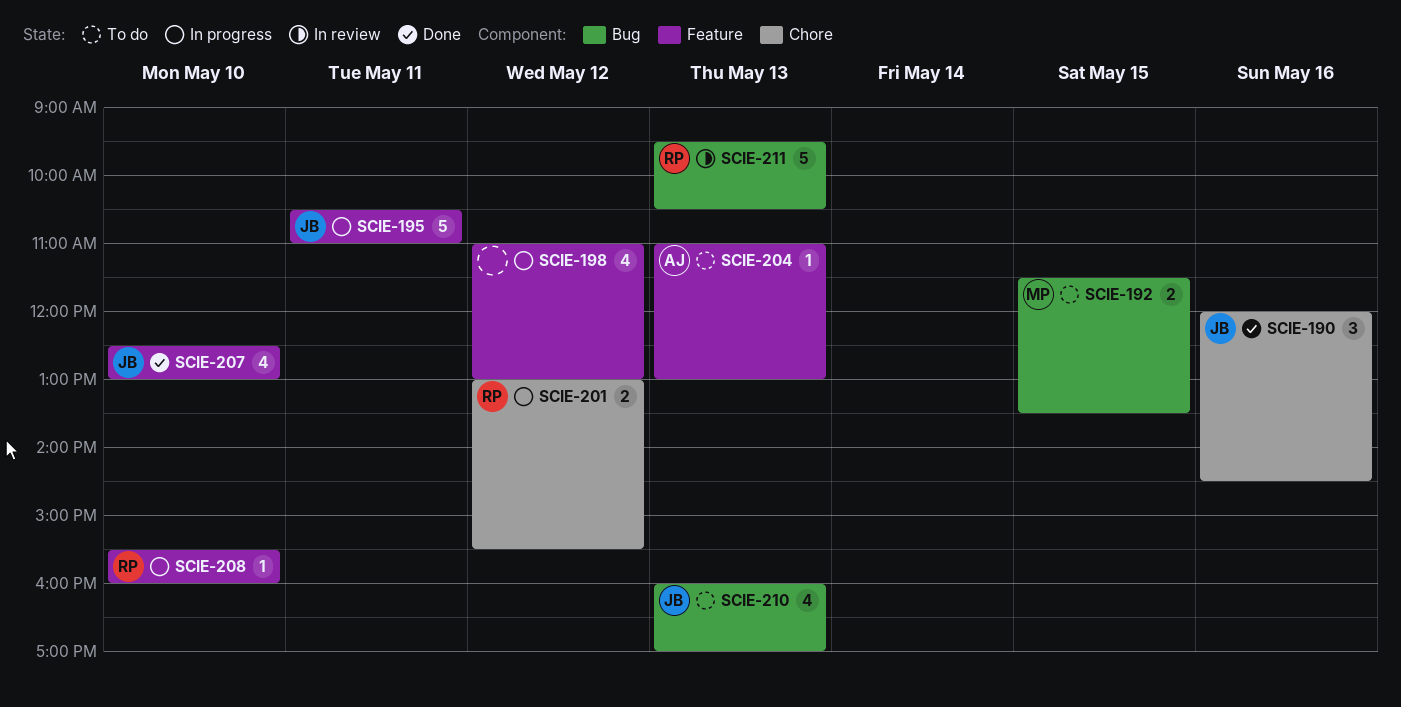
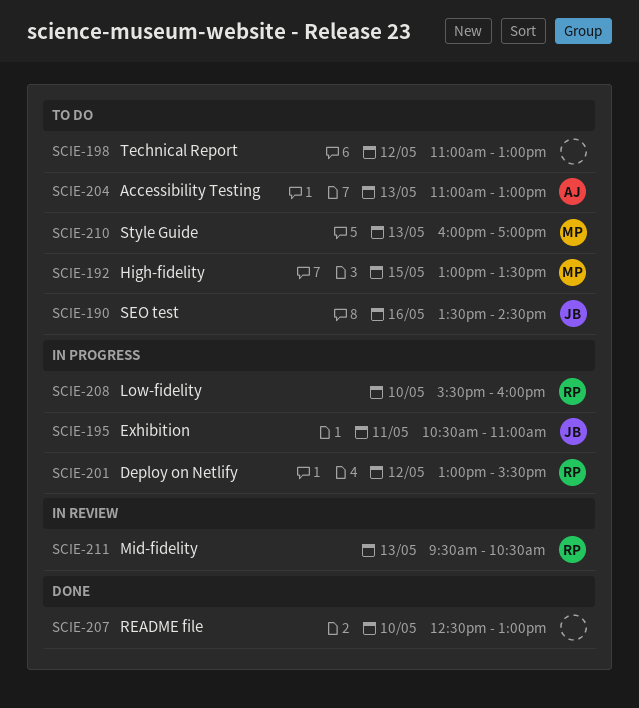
SCIE-190, status: Done -> To do
SCIE-190, begins: 12:00 -> 13:30
SCIE-192, begins: 11:30 -> 13:00
SCIE-198, status: In progress -> To do
SCIE-207, owner: JB -> none
SCIE-210, owner: JB -> MP

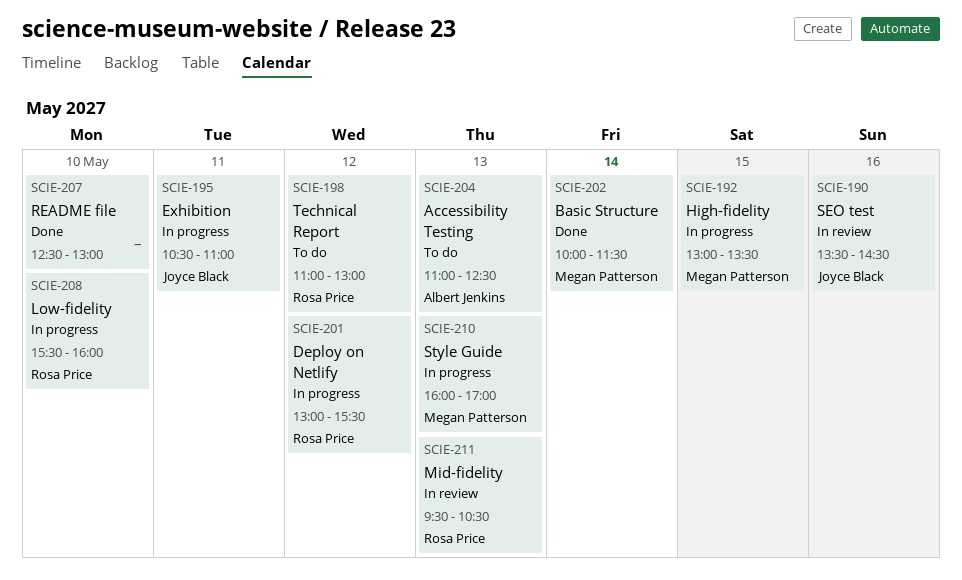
SCIE-190, status: To do -> In review
SCIE-192, status: To do -> In progress
SCIE-198, owner: none -> Rosa Price
SCIE-202: none -> present
SCIE-204, ends: 13:00 -> 12:30
SCIE-210, status: To do -> In progress

